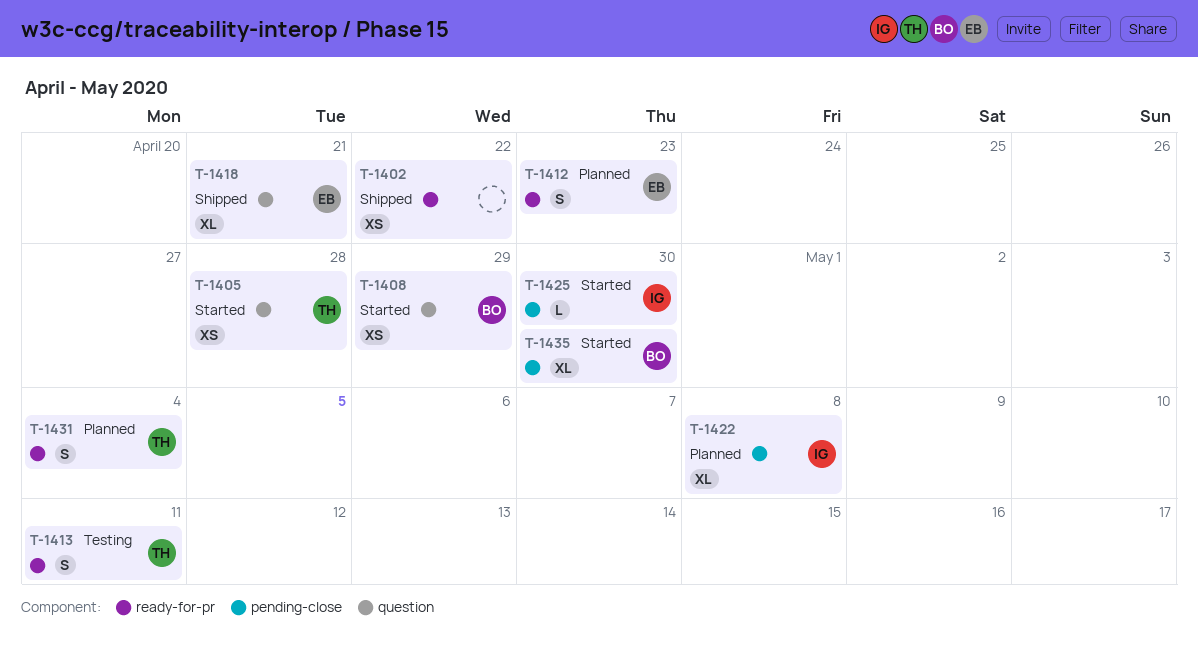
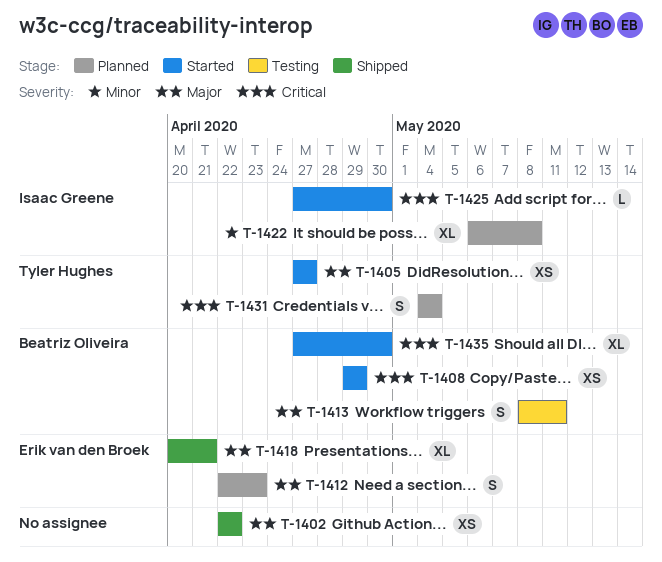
T-1405, due: Apr 28 -> Apr 27
T-1413, owner: Tyler Hughes -> Beatriz Oliveira

